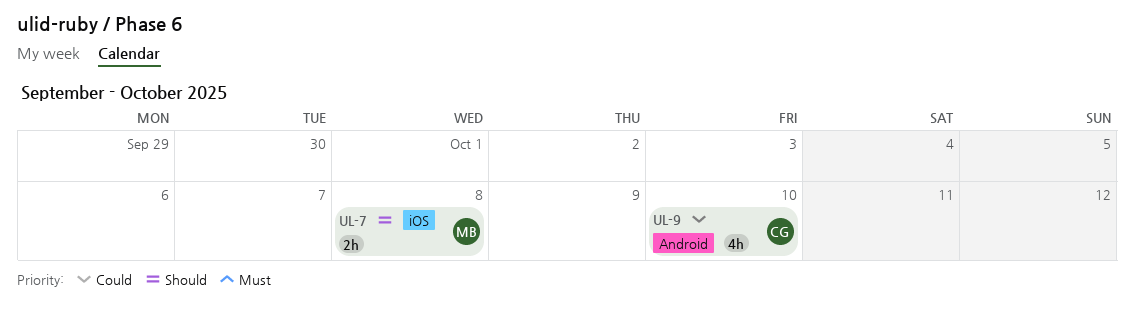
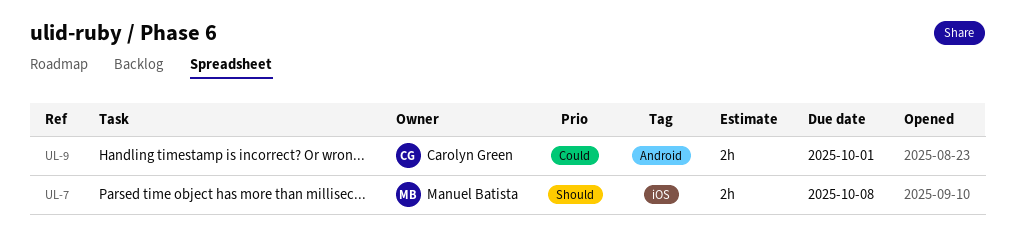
UL-9, estimate: 4h -> 2h
UL-9, due: Oct 10 -> Oct 1

